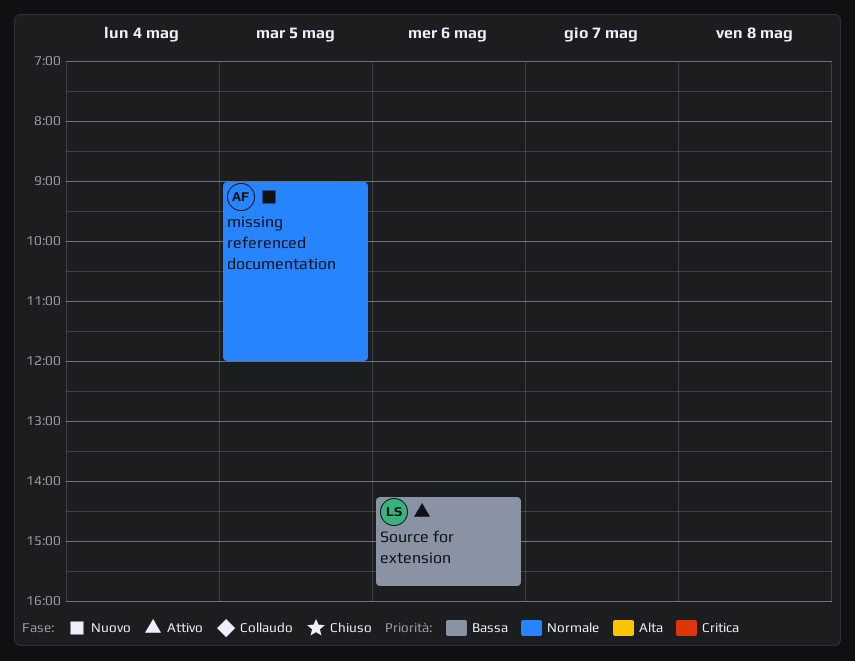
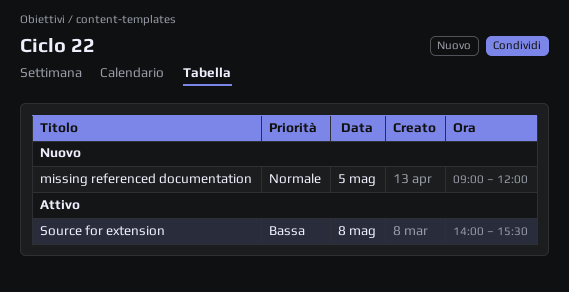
Source for extension, day: May 6 -> May 8
Source for extension, begins: 14:15 -> 14:00
Source for extension, ends: 15:45 -> 15:30

